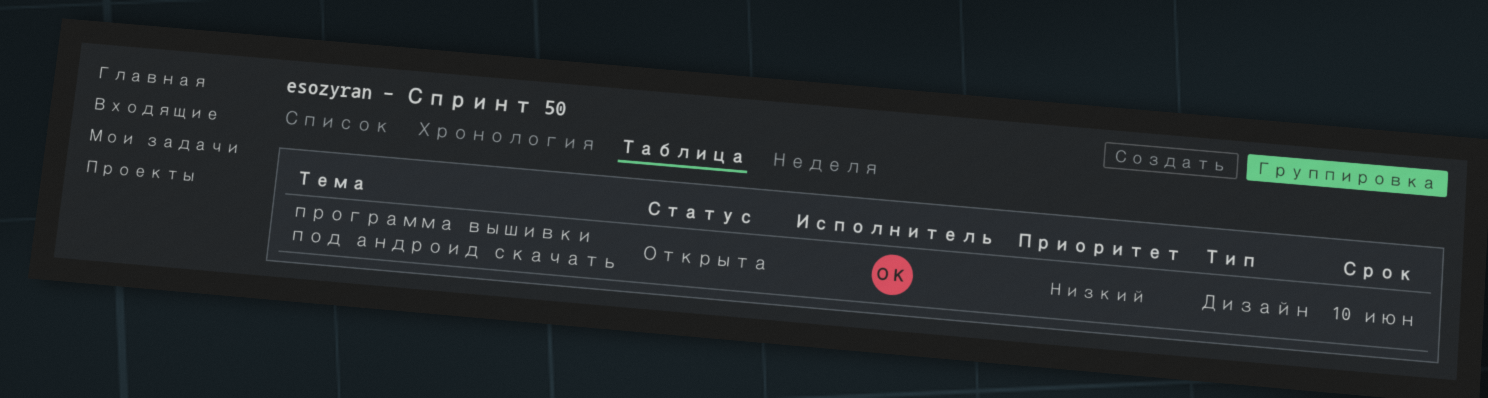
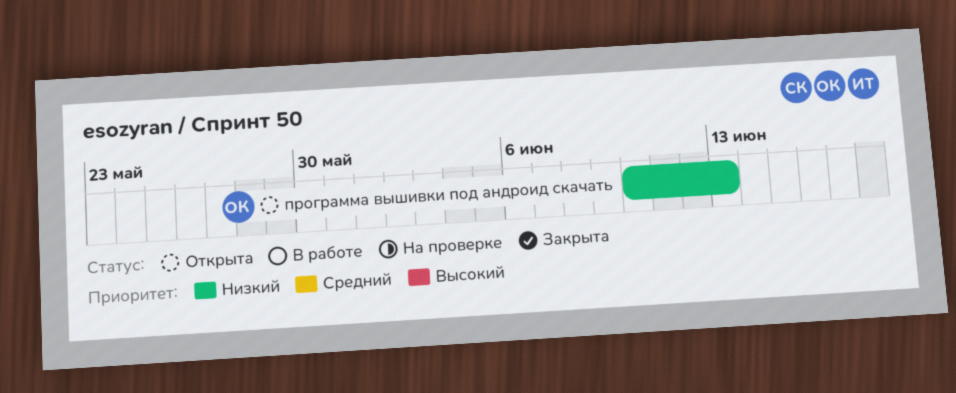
программа вышивки под андроид скачать, due: Jun 10 -> Jun 13

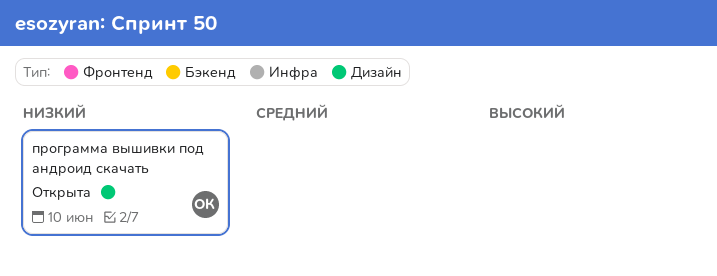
программа вышивки под андроид скачать, due: Jun 13 -> Jun 10

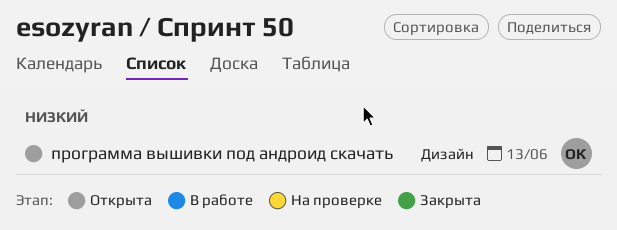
программа вышивки под андроид скачать, due: Jun 10 -> Jun 13

